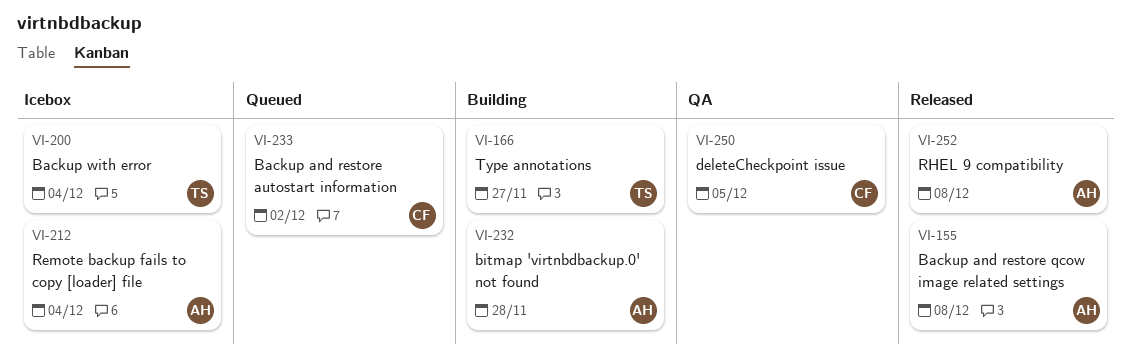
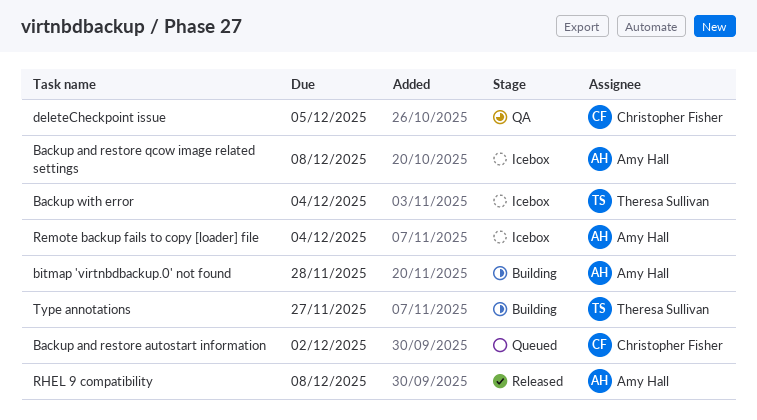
Backup and restore qcow image related settings, status: Released -> Icebox

